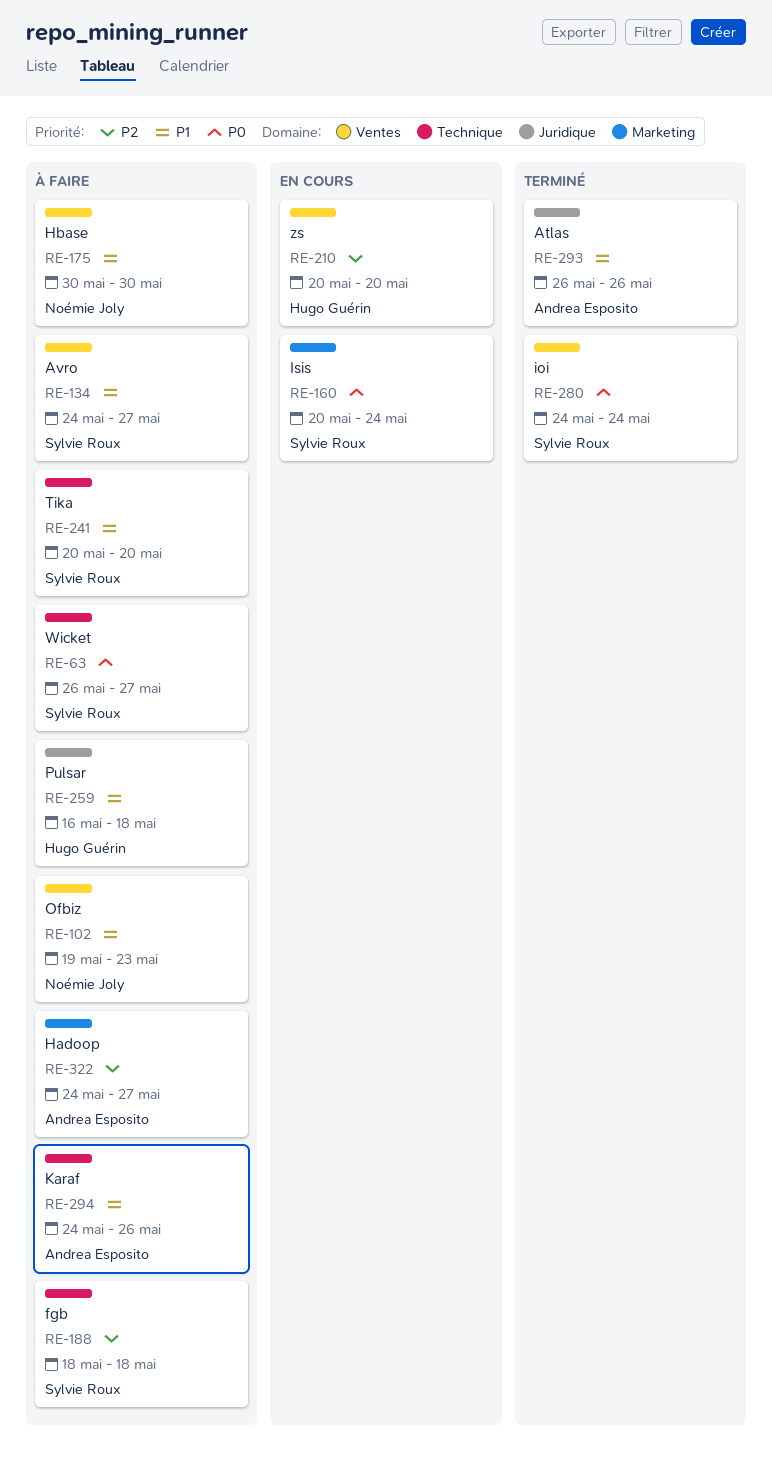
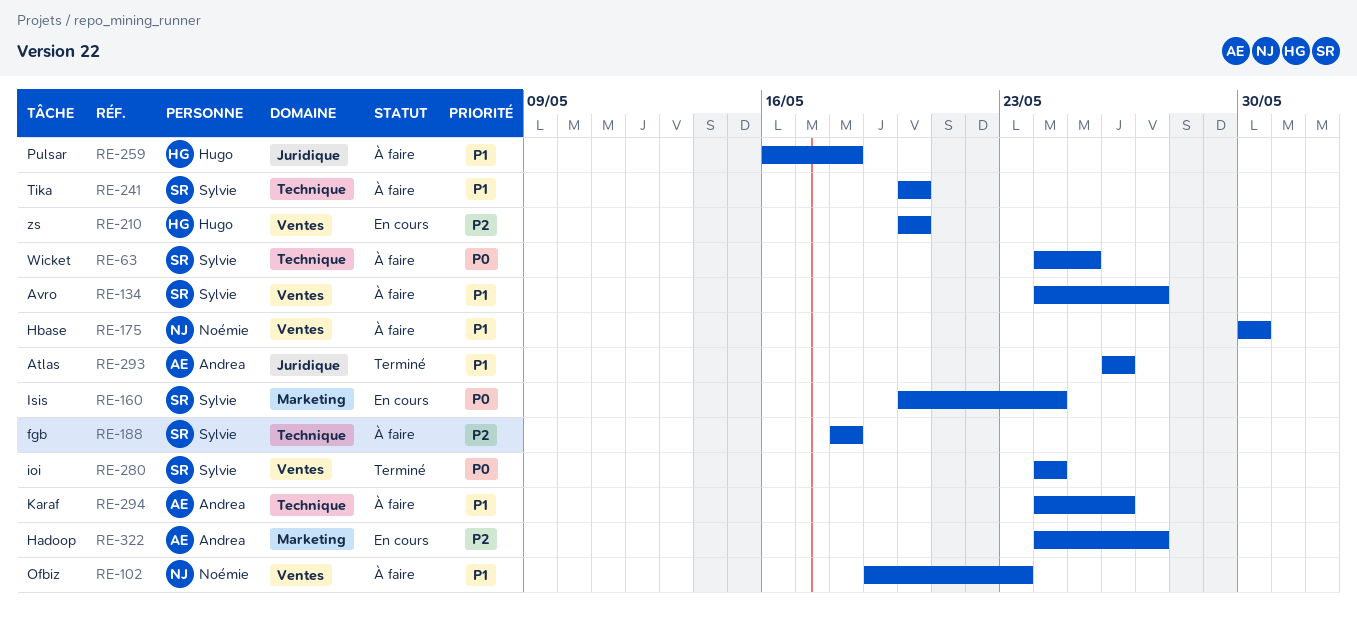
RE-63, start: May 26 -> May 24
RE-63, due: May 27 -> May 25
RE-322, status: À faire -> En cours

